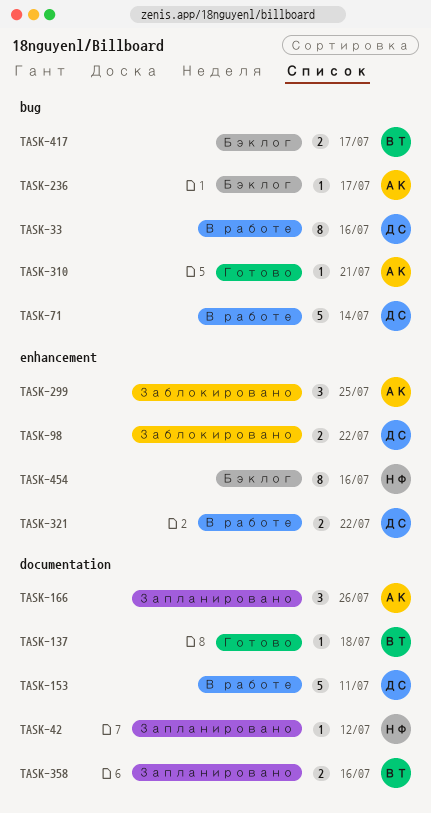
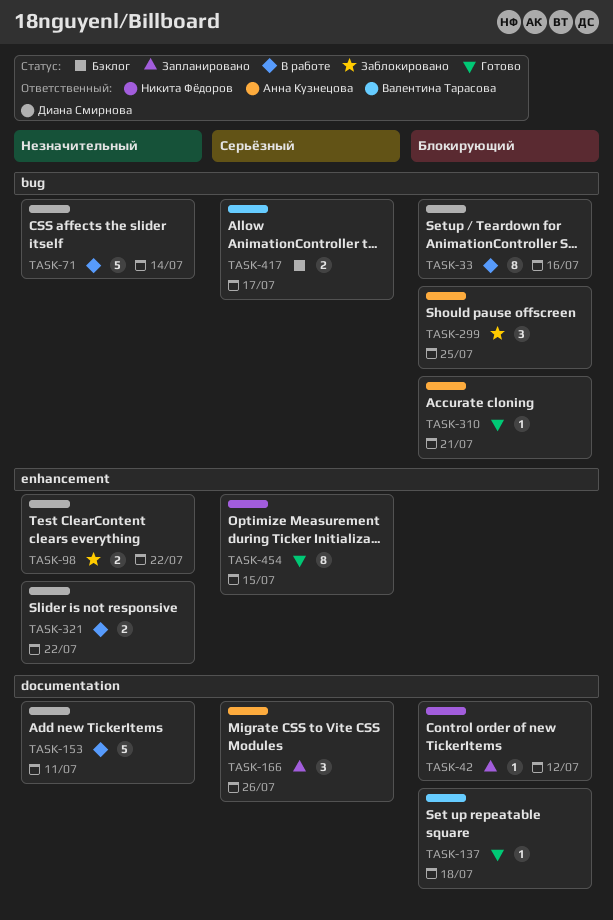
TASK-236: present -> none
TASK-299, label: enhancement -> bug
TASK-358: present -> none
TASK-454, status: Бэклог -> Готово
TASK-454, due: Jul 16 -> Jul 15

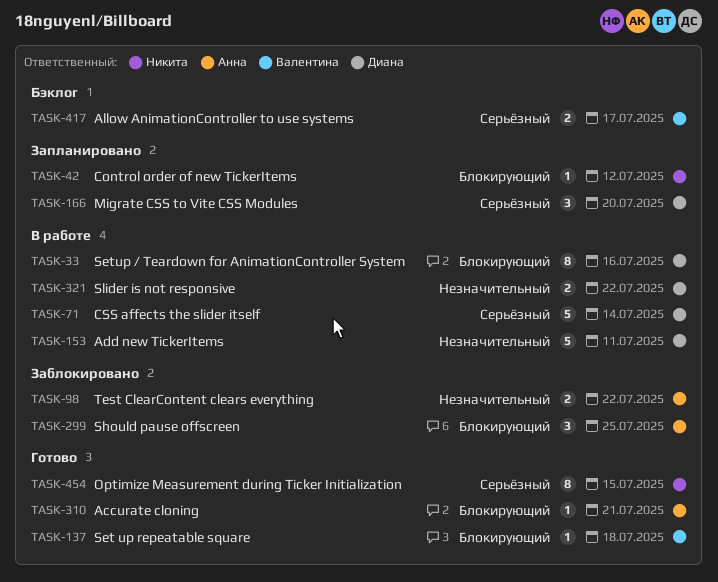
TASK-71, priority: Незначительный -> Серьёзный
TASK-98, owner: Диана Смирнова -> Анна Кузнецова
TASK-166, owner: Анна Кузнецова -> Диана Смирнова
TASK-166, due: Jul 26 -> Jul 20

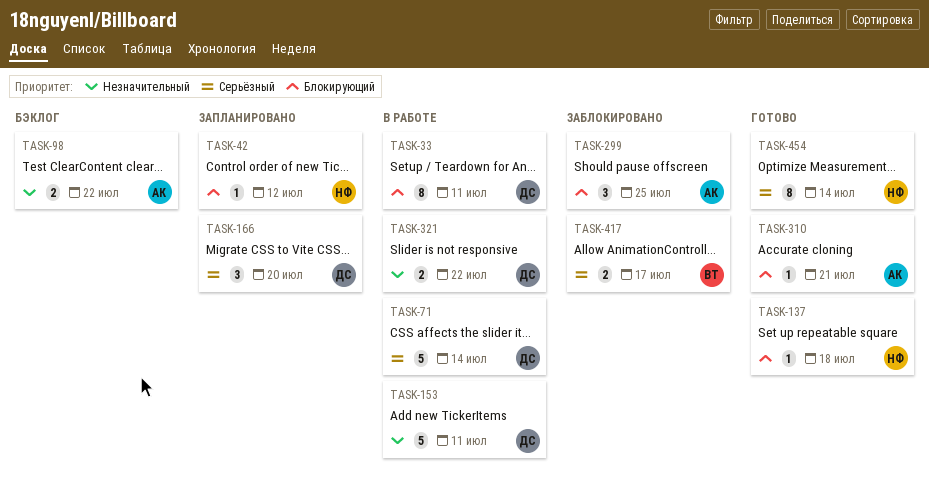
TASK-33, due: Jul 16 -> Jul 11
TASK-98, status: Заблокировано -> Бэклог
TASK-137, owner: Валентина -> Никита
TASK-417, status: Бэклог -> Заблокировано
TASK-454, due: Jul 15 -> Jul 14

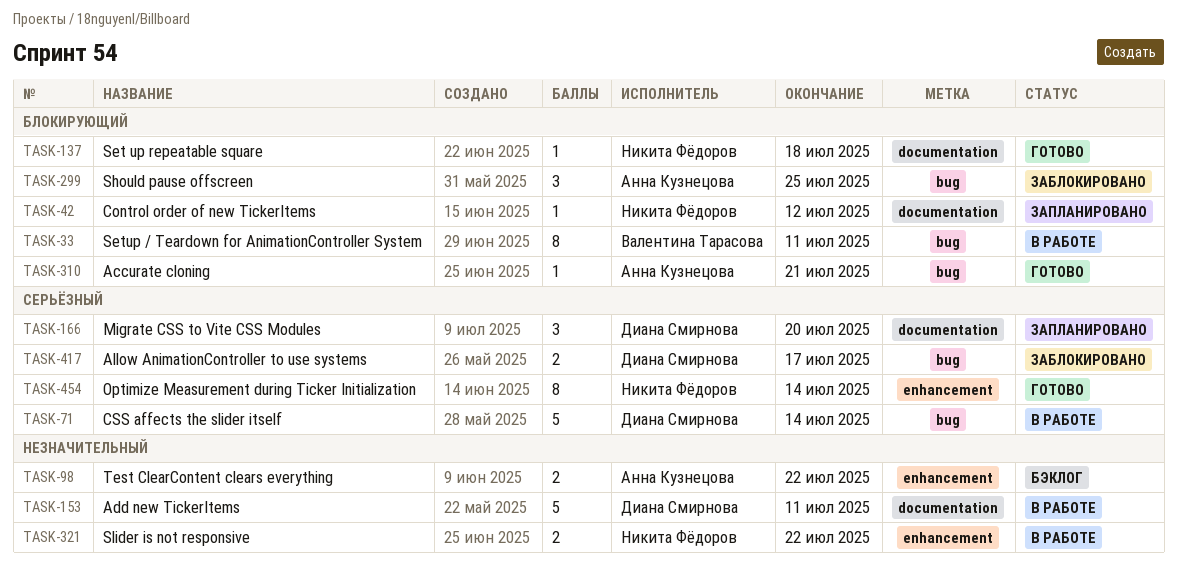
TASK-33, owner: Диана Смирнова -> Валентина Тарасова
TASK-321, owner: Диана Смирнова -> Никита Фёдоров
TASK-417, owner: Валентина Тарасова -> Диана Смирнова

